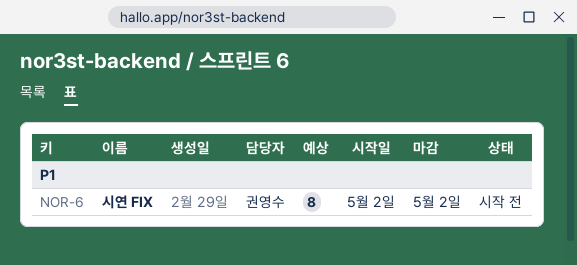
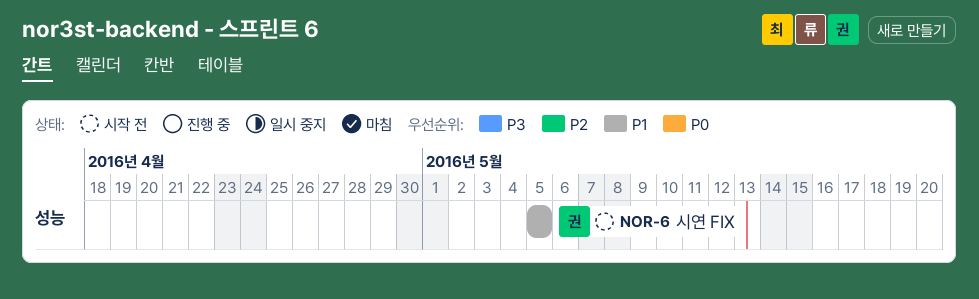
NOR-6, start: May 2 -> May 5
NOR-6, due: May 2 -> May 5

